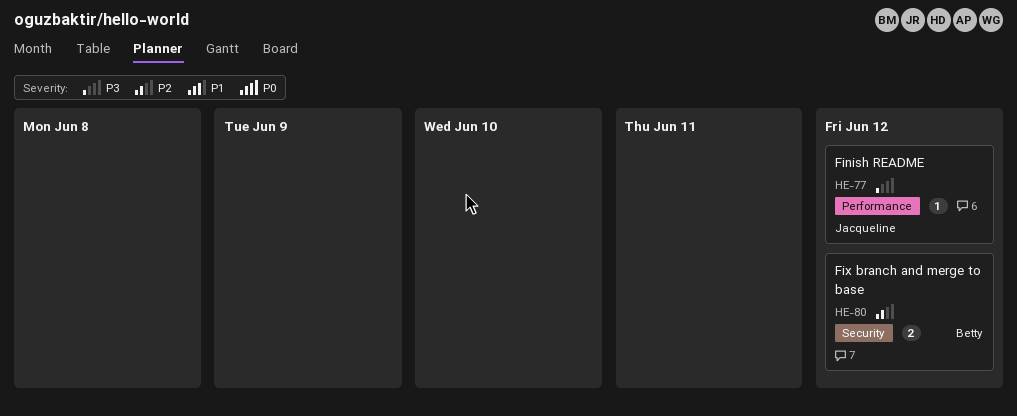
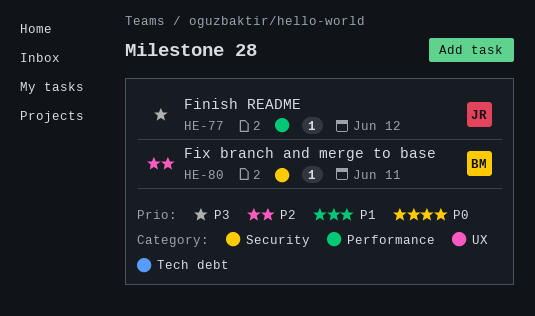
HE-80, estimate: 2 -> 1
HE-80, due: Jun 12 -> Jun 11

